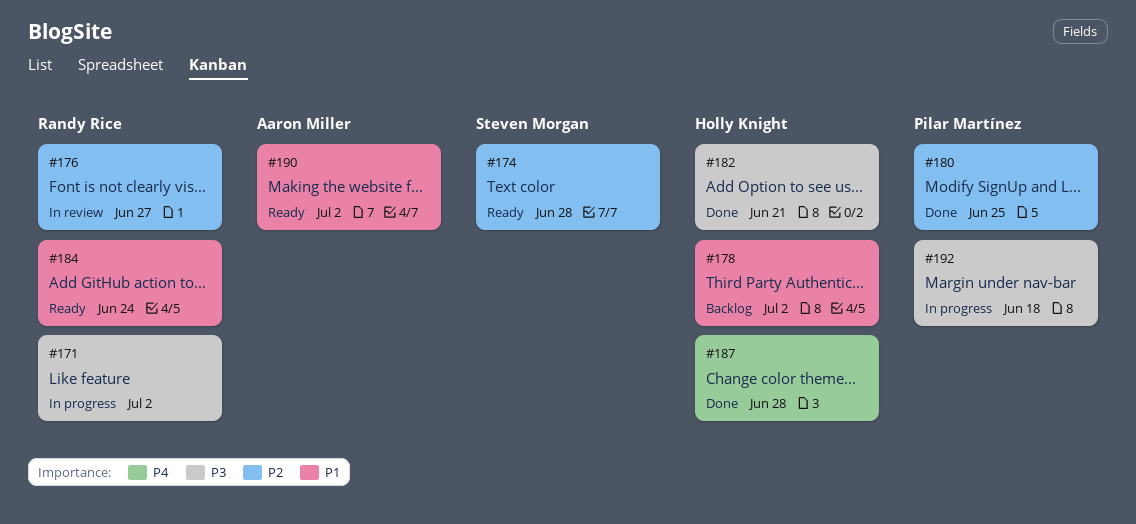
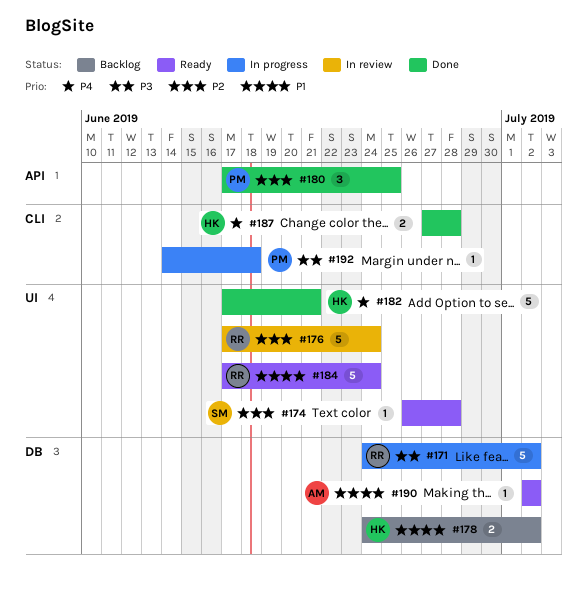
#176, due: Jun 27 -> Jun 24
#182, priority: P3 -> P4

